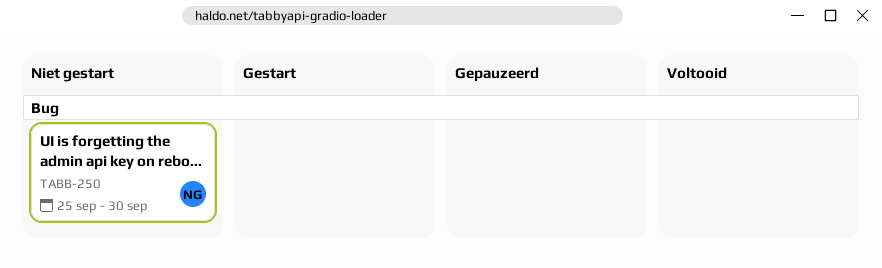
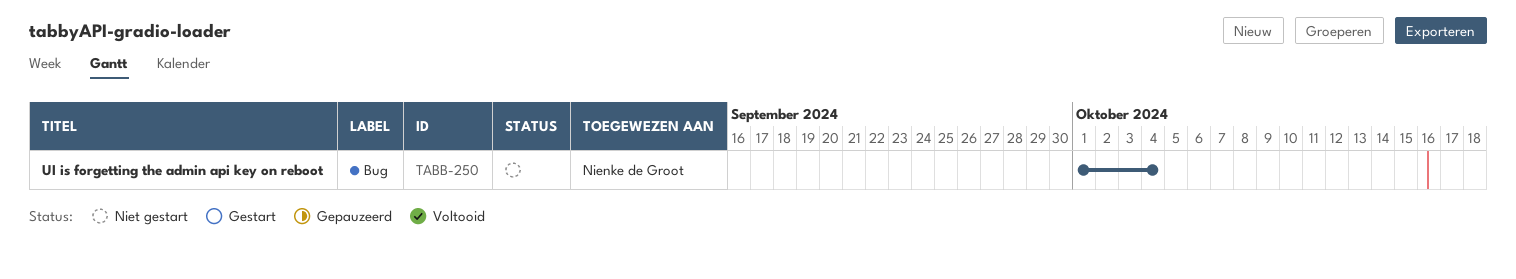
TABB-250, start: Sep 25 -> Oct 1
TABB-250, due: Sep 30 -> Oct 4

